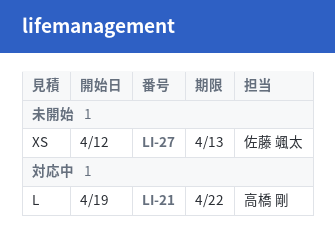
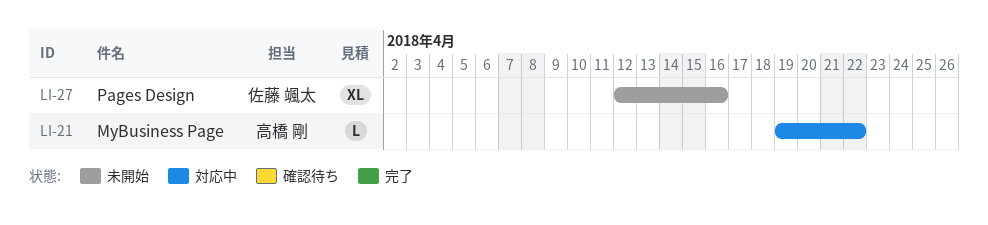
LI-27, estimate: XS -> XL
LI-27, due: Apr 13 -> Apr 16

